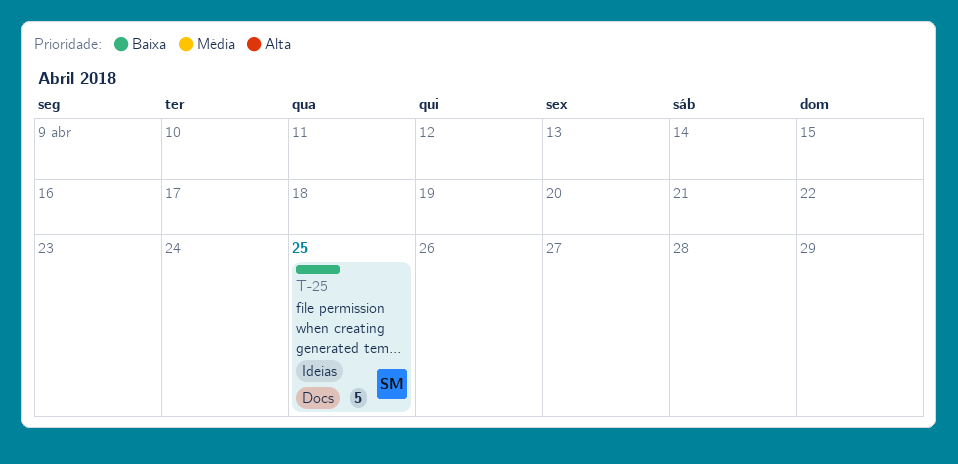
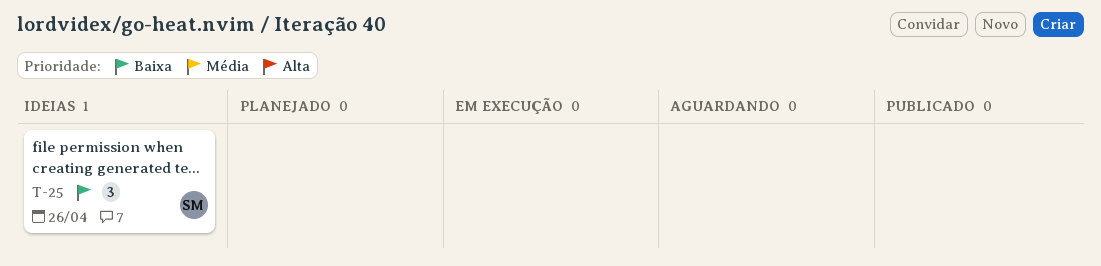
T-25, estimate: 5 -> 3
T-25, due: Apr 25 -> Apr 26

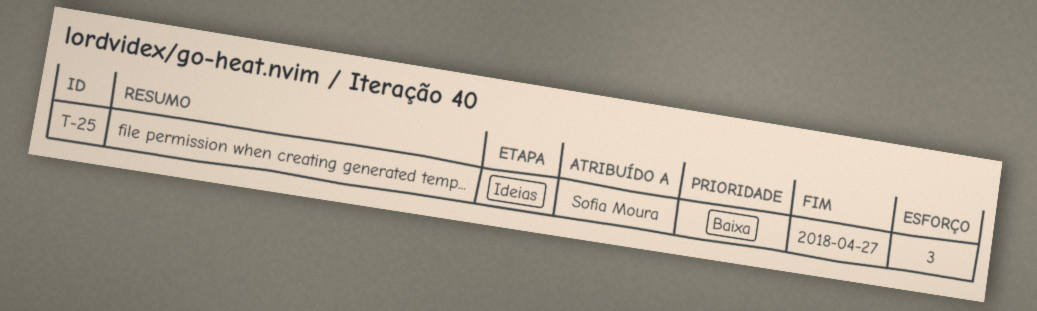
T-25, due: Apr 26 -> Apr 27

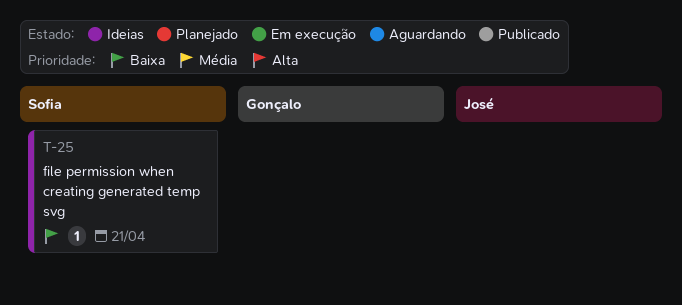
T-25, estimate: 3 -> 1
T-25, due: Apr 27 -> Apr 21

